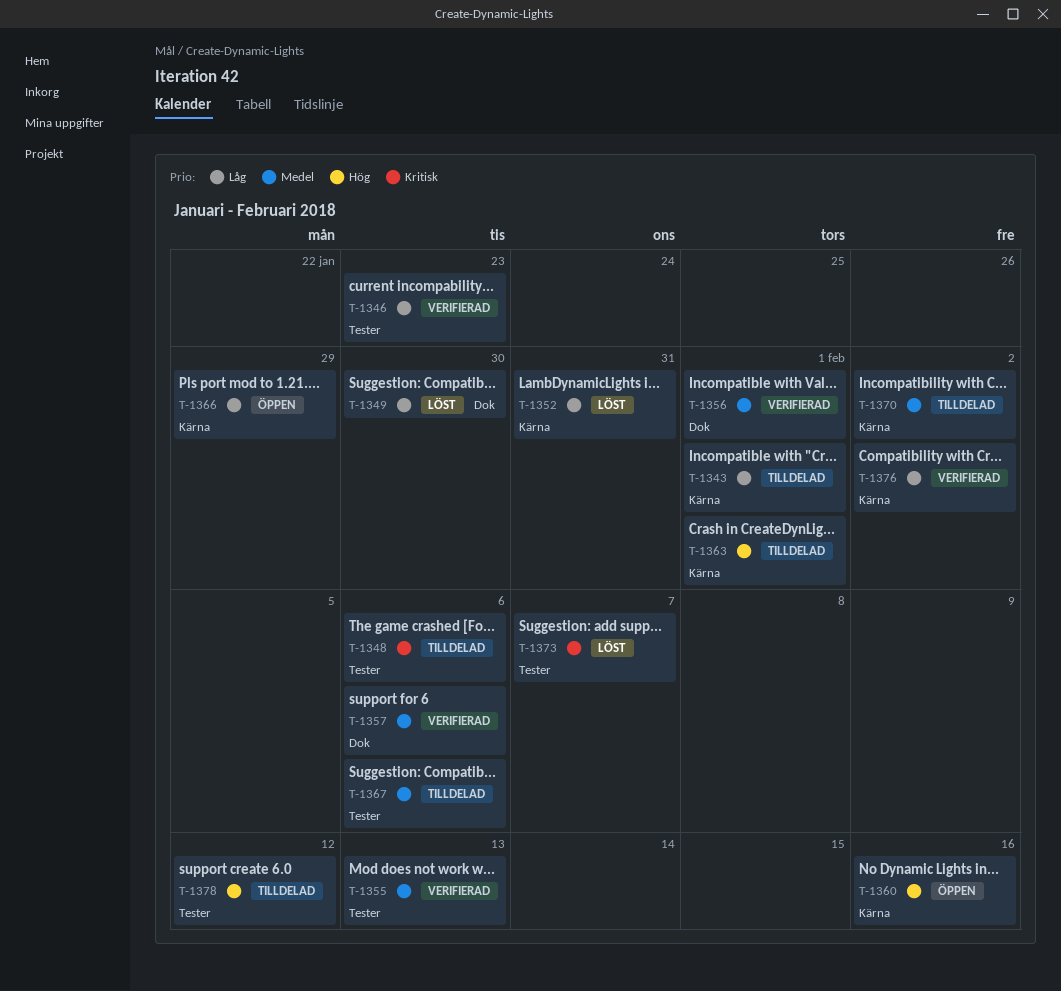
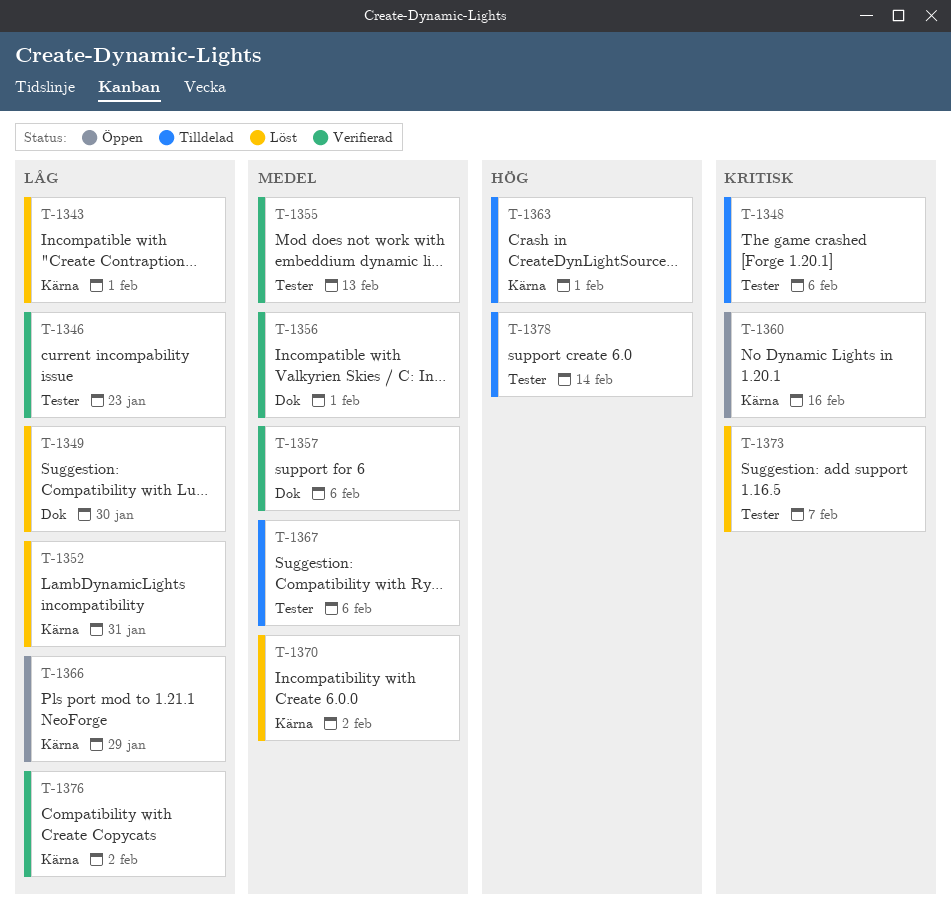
T-1343, status: Tilldelad -> Löst
T-1360, priority: Hög -> Kritisk
T-1370, status: Tilldelad -> Löst
T-1378, due: Feb 12 -> Feb 14

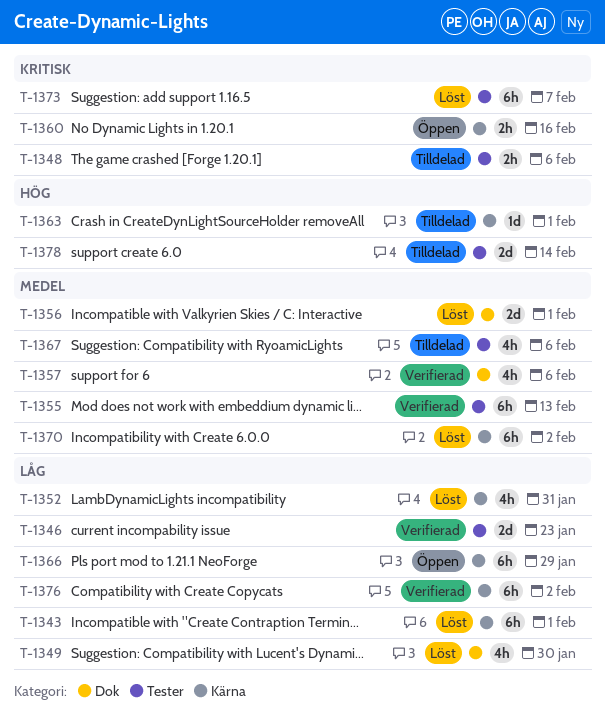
T-1356, status: Verifierad -> Löst

